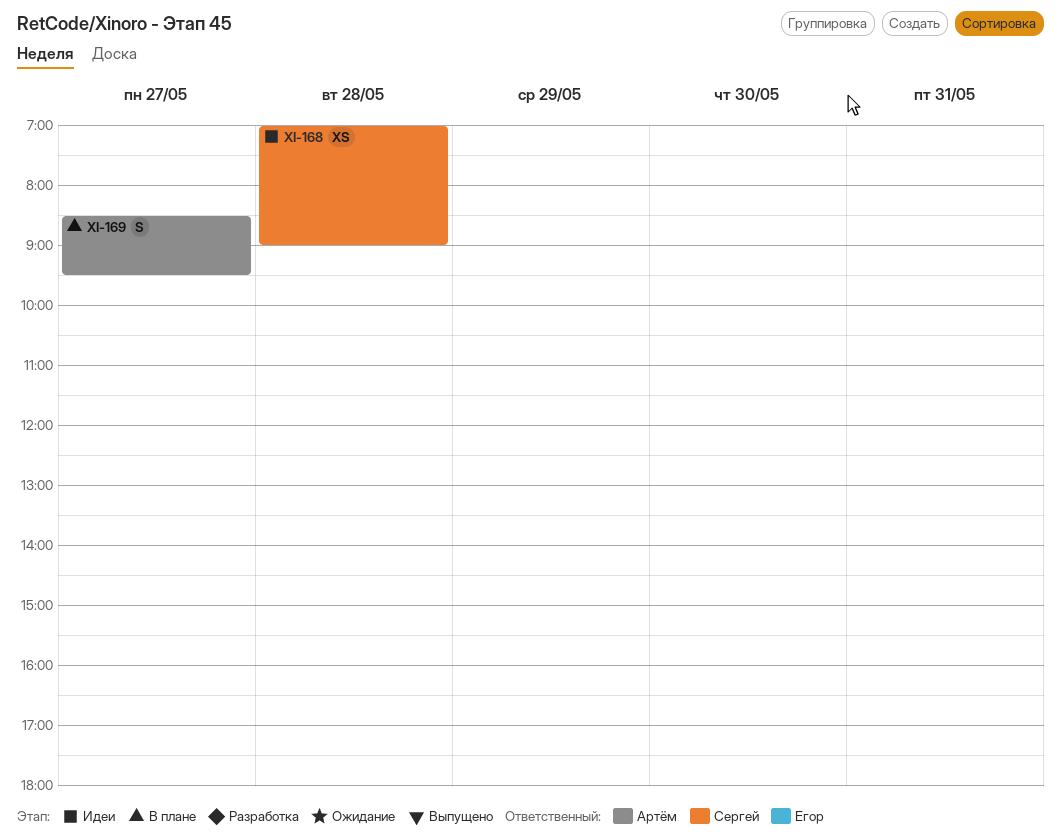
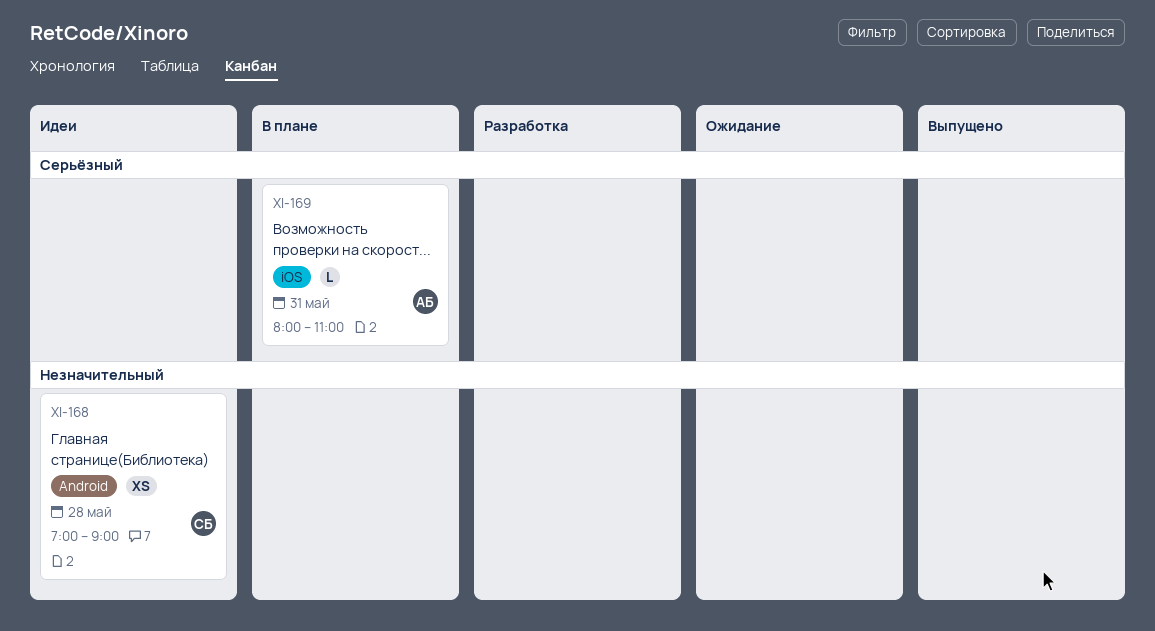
XI-169, estimate: S -> L
XI-169, day: May 27 -> May 31
XI-169, begins: 08:30 -> 08:00
XI-169, ends: 09:30 -> 11:00

